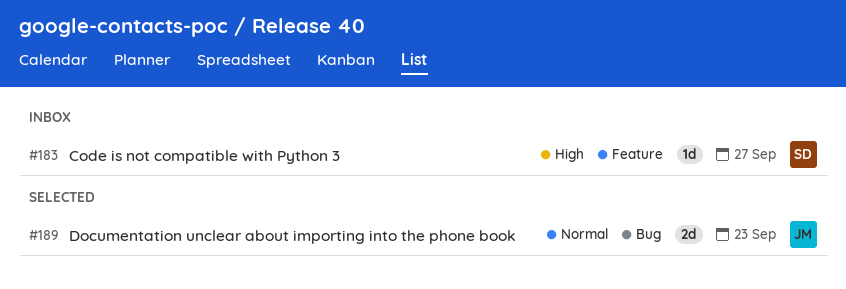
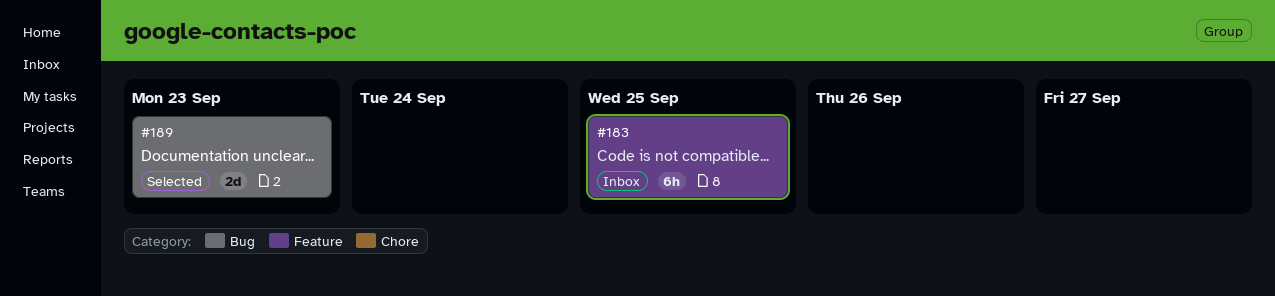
#183, estimate: 1d -> 6h
#183, due: Sep 27 -> Sep 25

